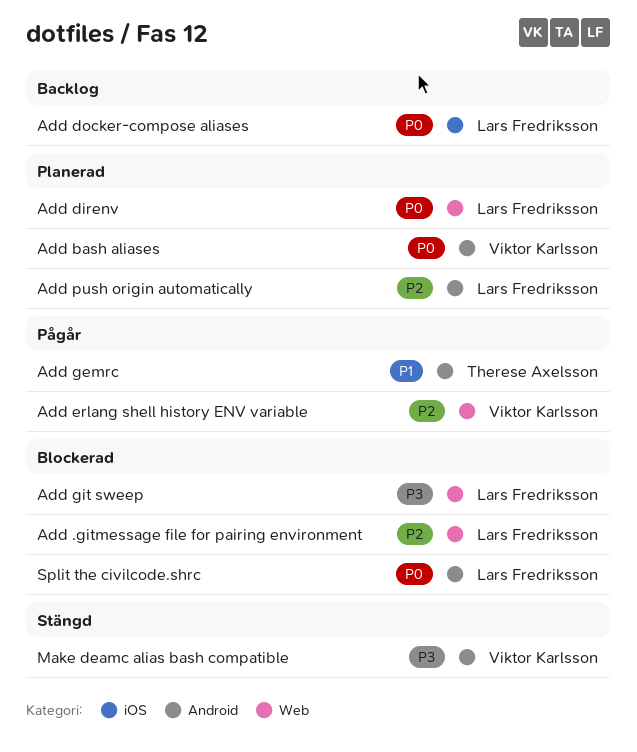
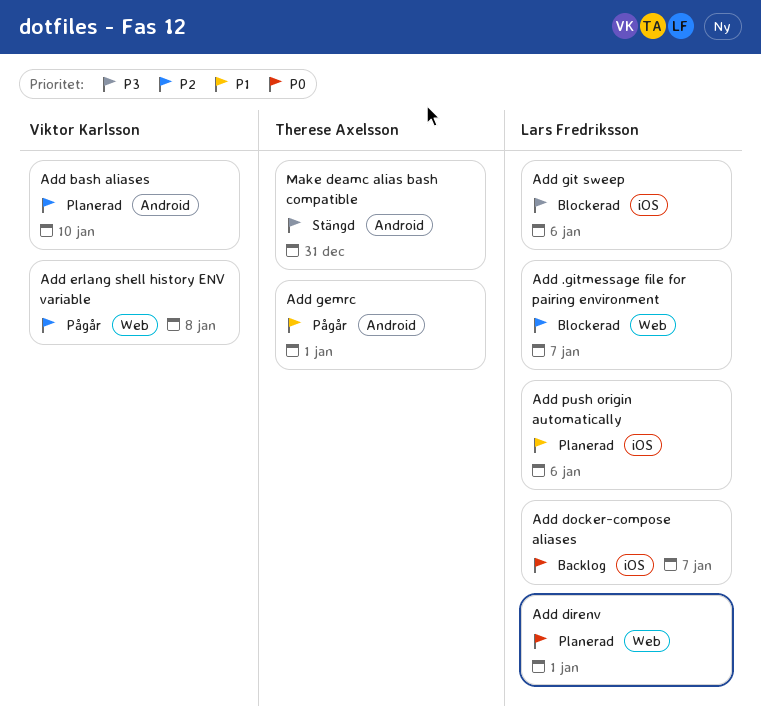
Add bash aliases, priority: P0 -> P2
Add git sweep, label: Web -> iOS
Add push origin automatically, priority: P2 -> P1
Add push origin automatically, label: Android -> iOS
Make deamc alias bash compatible, owner: Viktor Karlsson -> Therese Axelsson
Split the civilcode.shrc: present -> none

